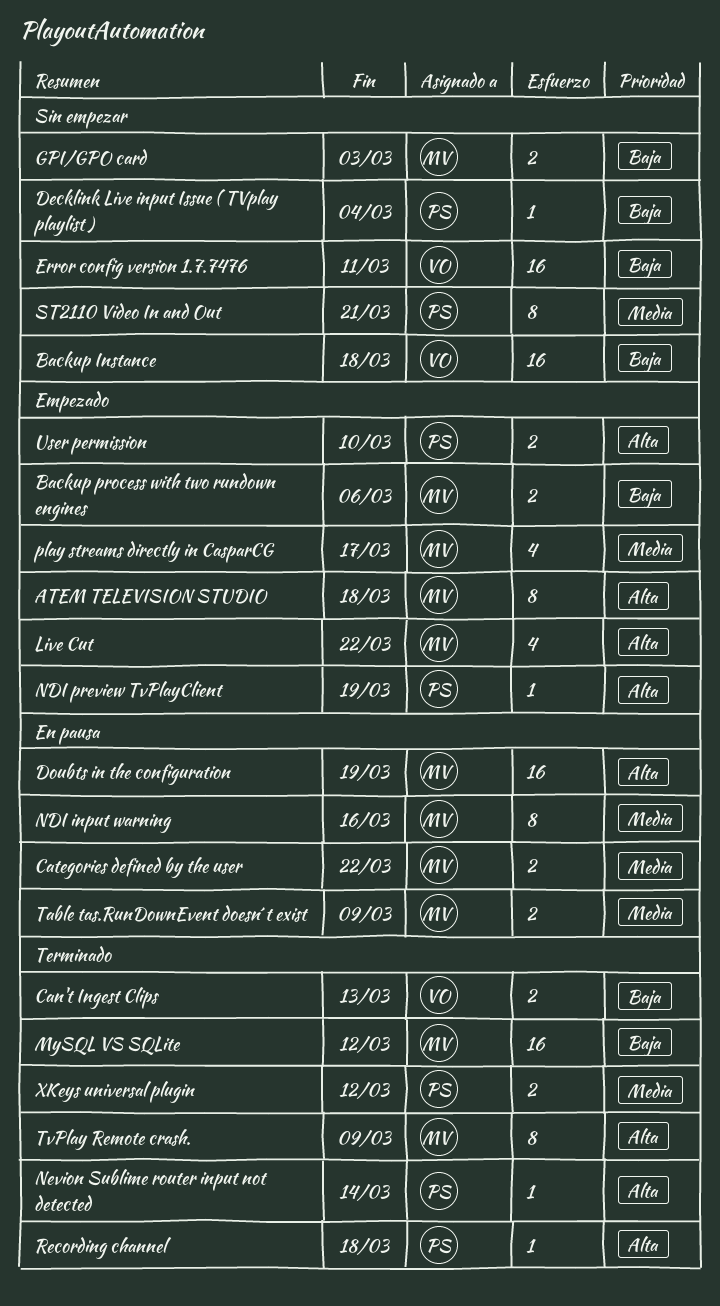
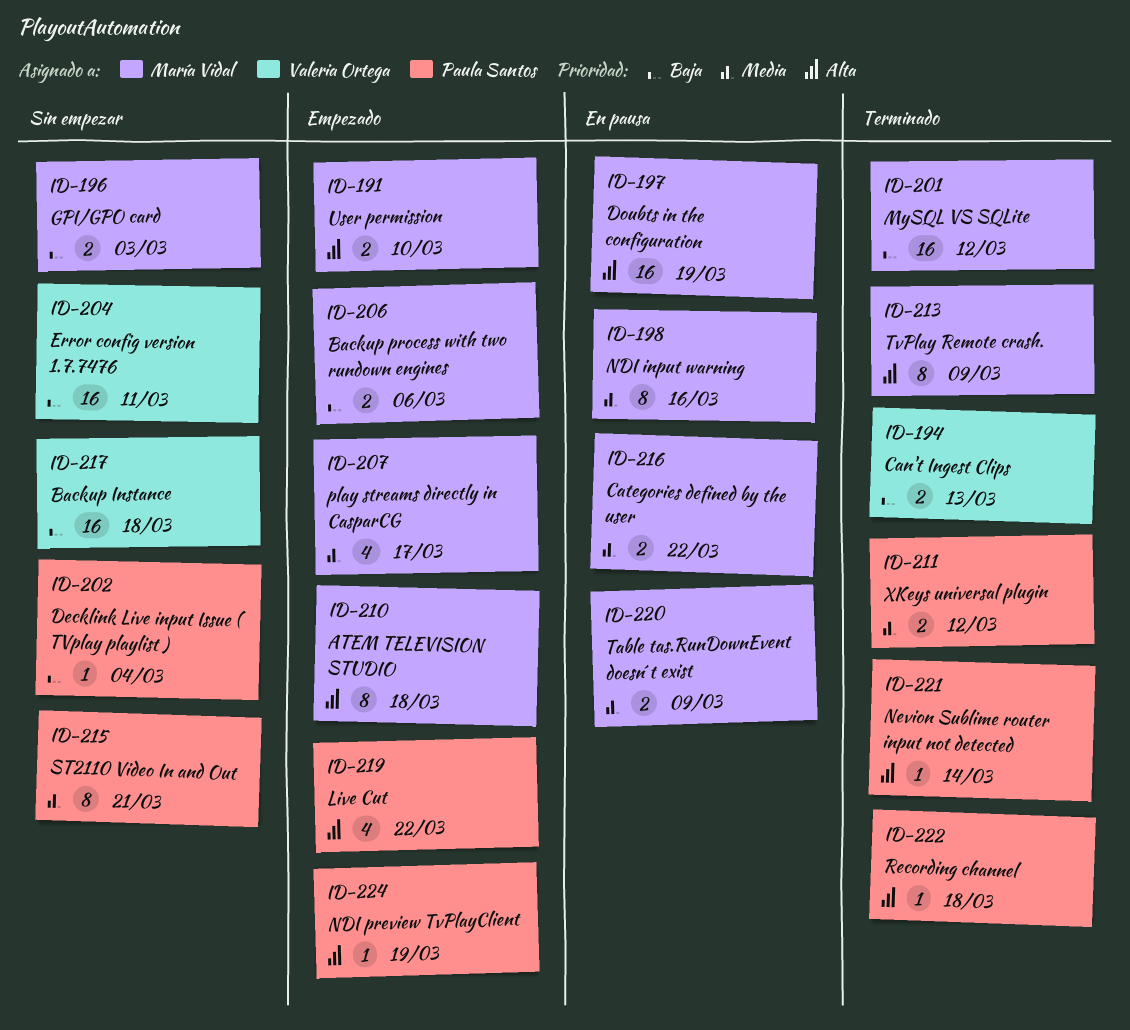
Live Cut, owner: María Vidal -> Paula Santos
User permission, owner: Paula Santos -> María Vidal

